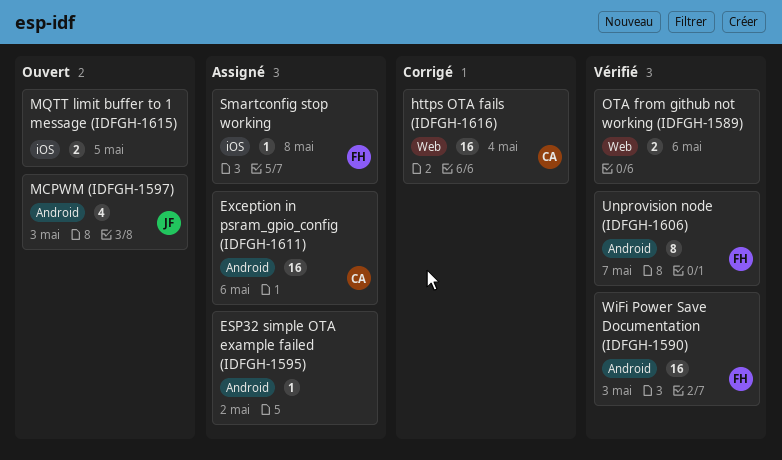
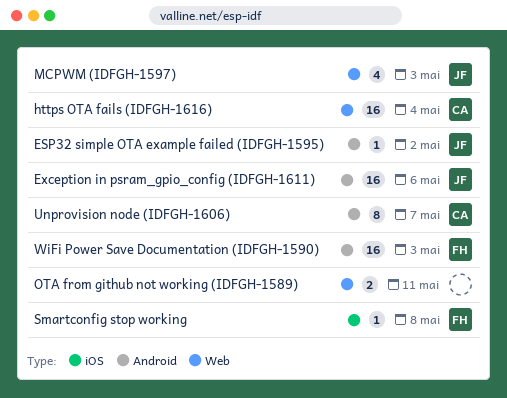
ESP32 simple OTA example failed (IDFGH-1595), owner: none -> JF
Exception in psram_gpio_config (IDFGH-1611), owner: CA -> JF
MCPWM (IDFGH-1597), label: Android -> Web
MQTT limit buffer to 1 message (IDFGH-1615): present -> none
OTA from github not working (IDFGH-1589), due: May 6 -> May 11
Unprovision node (IDFGH-1606), owner: FH -> CA

